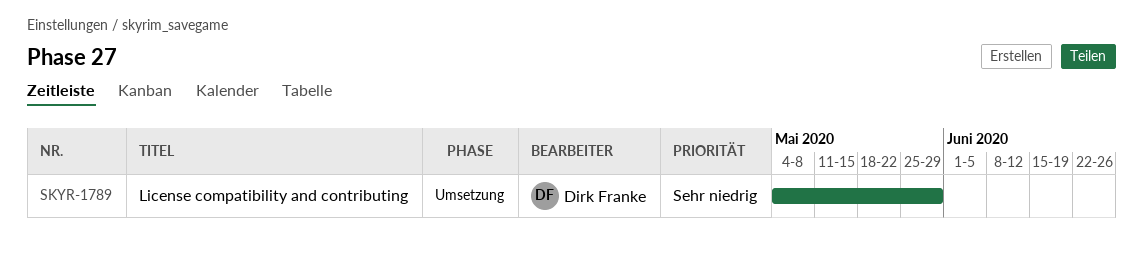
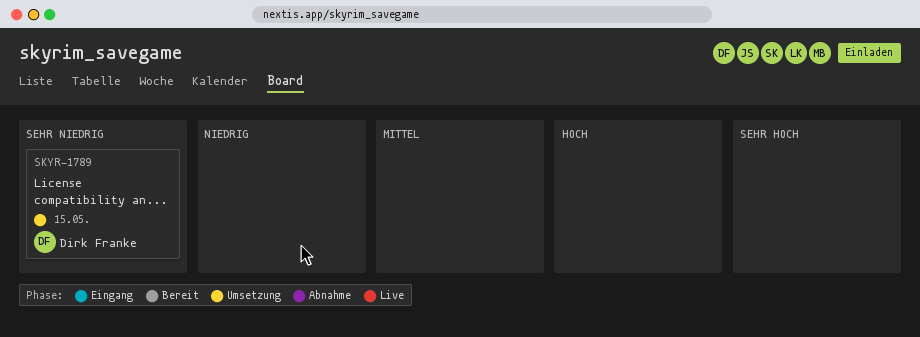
SKYR-1789, due: May 29 -> May 15

